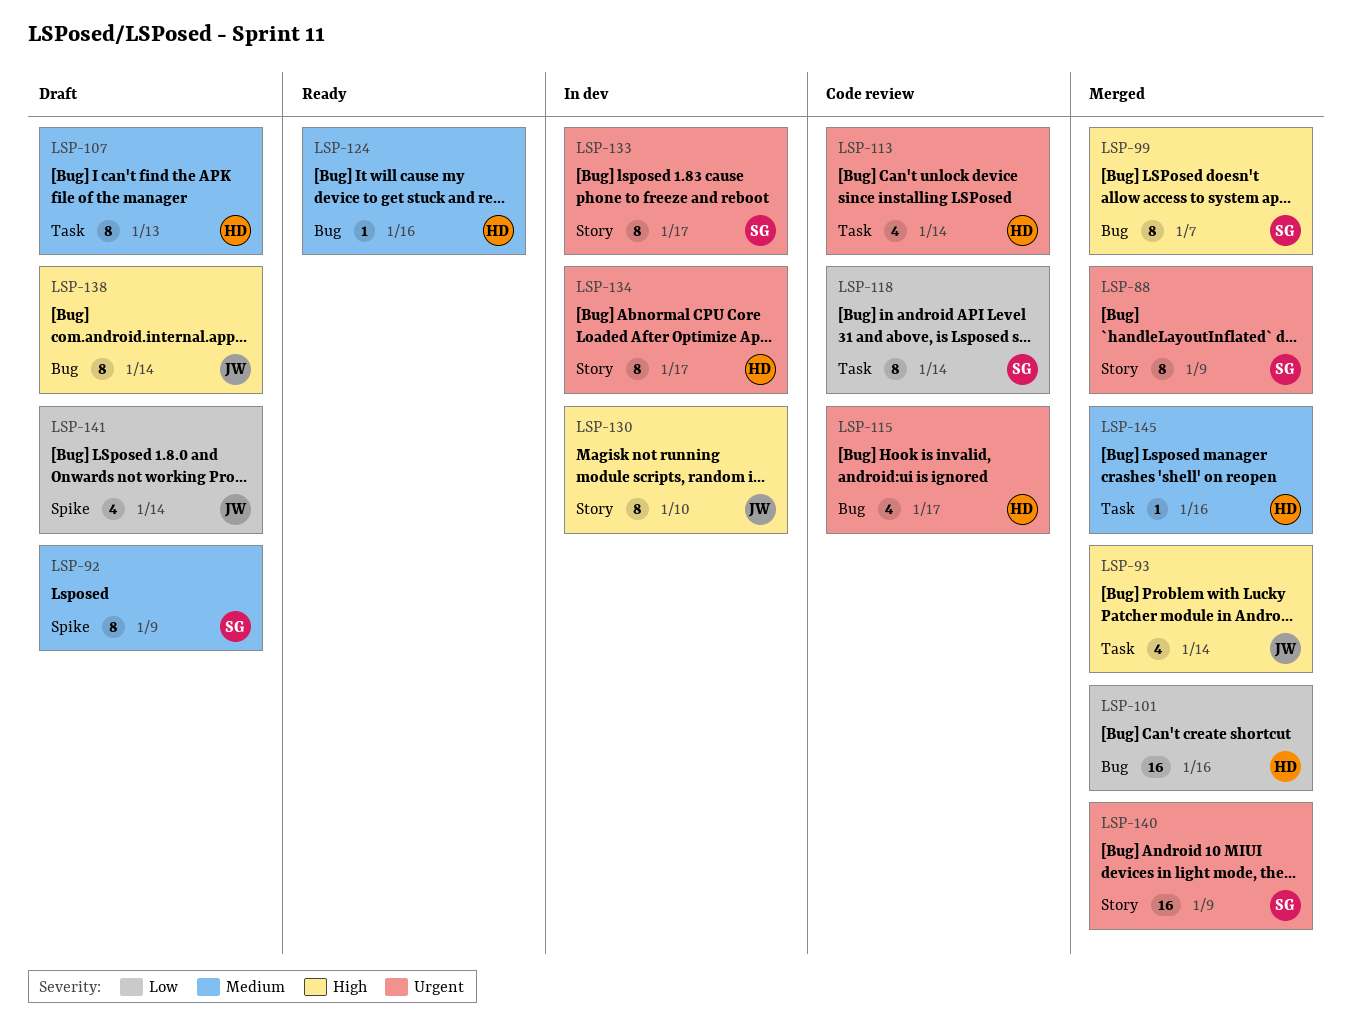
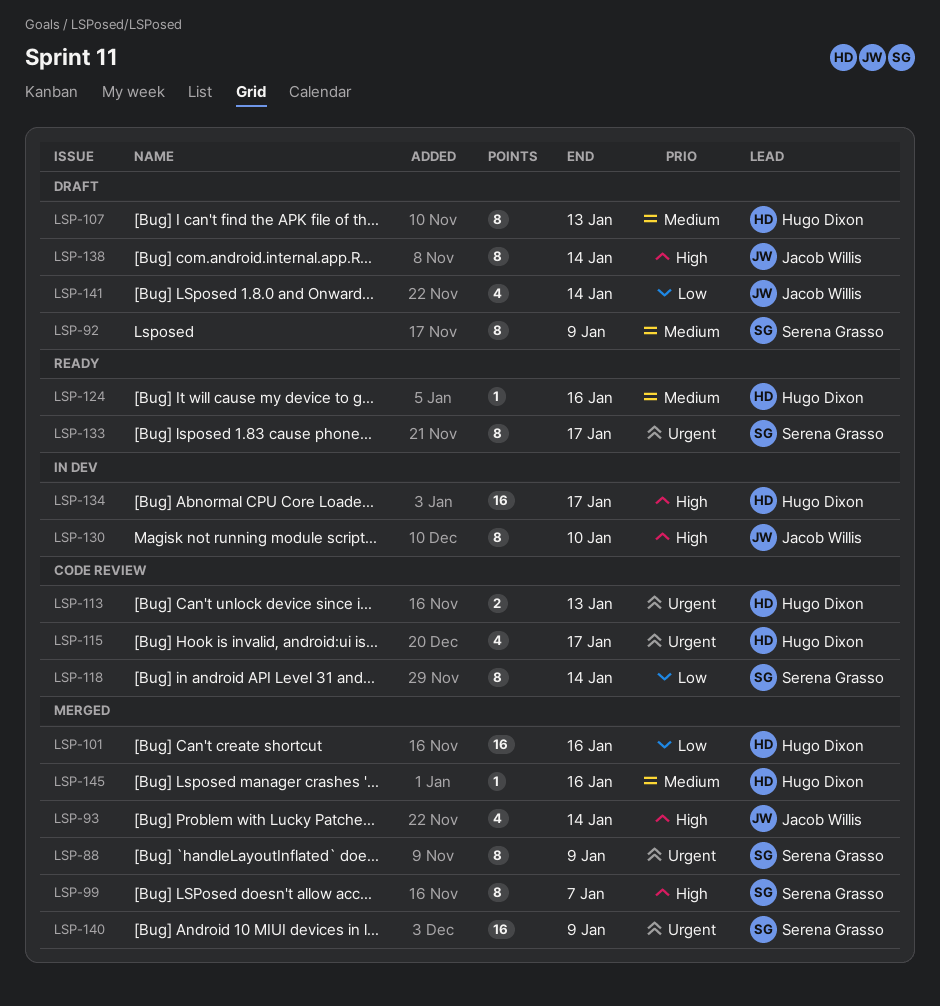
LSP-113, estimate: 4 -> 2
LSP-113, due: Jan 14 -> Jan 13
LSP-133, status: In dev -> Ready
LSP-134, priority: Urgent -> High
LSP-134, estimate: 8 -> 16

